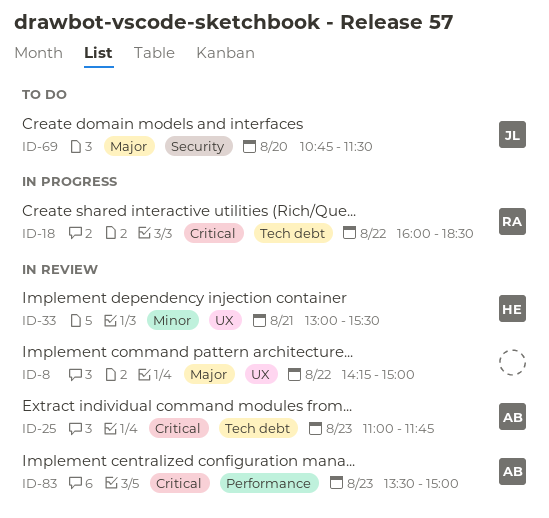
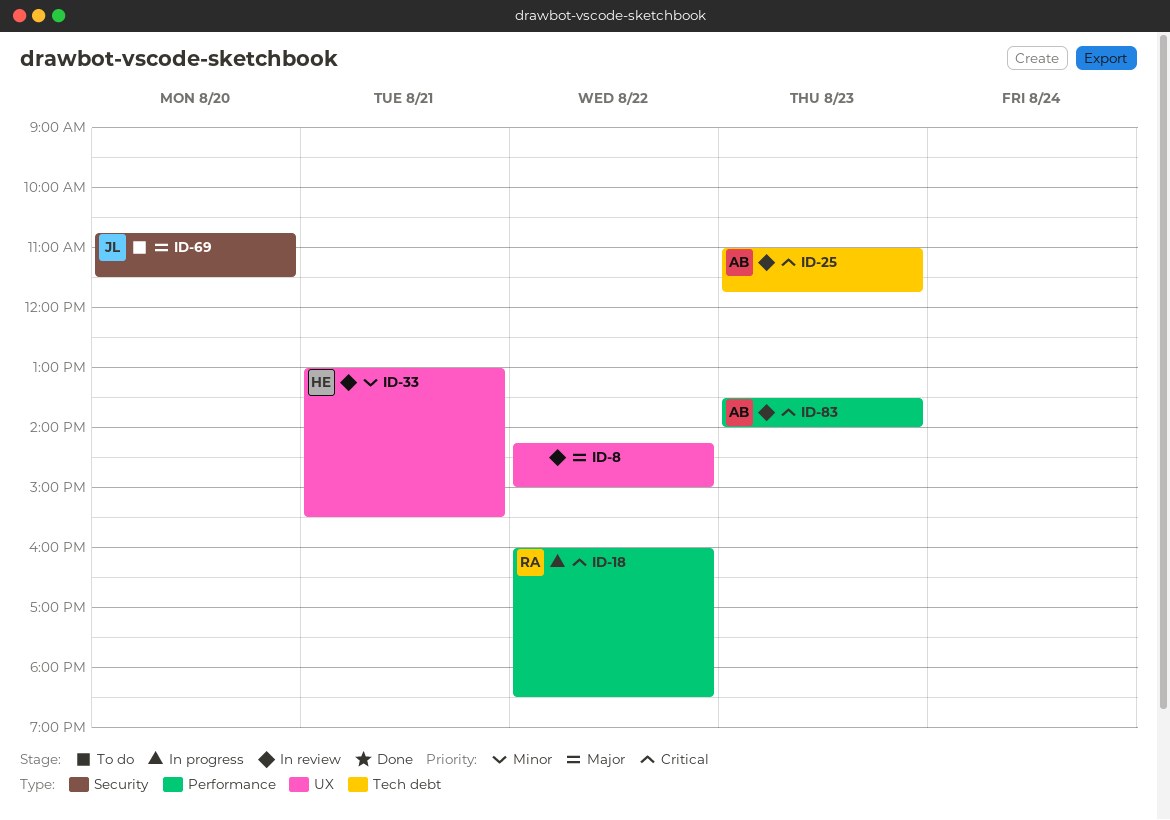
ID-18, label: Tech debt -> Performance
ID-83, ends: 15:00 -> 14:00

